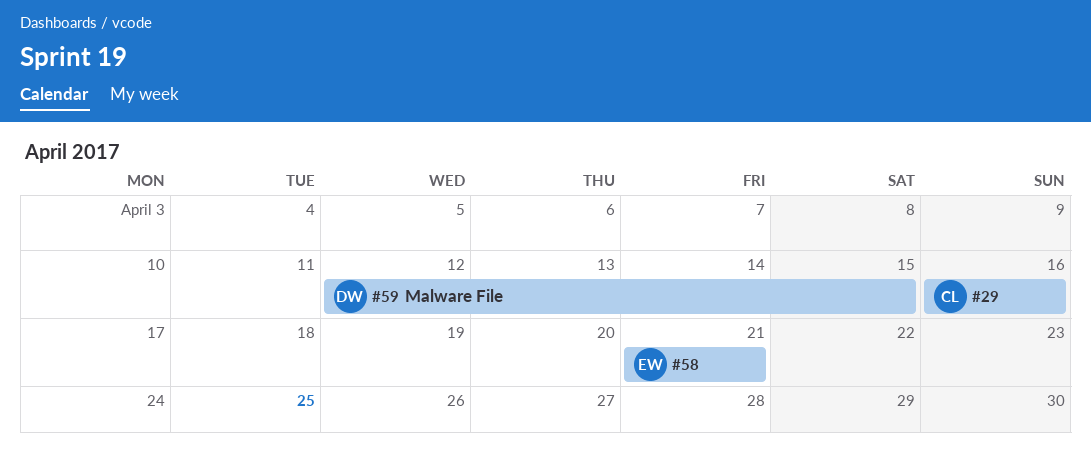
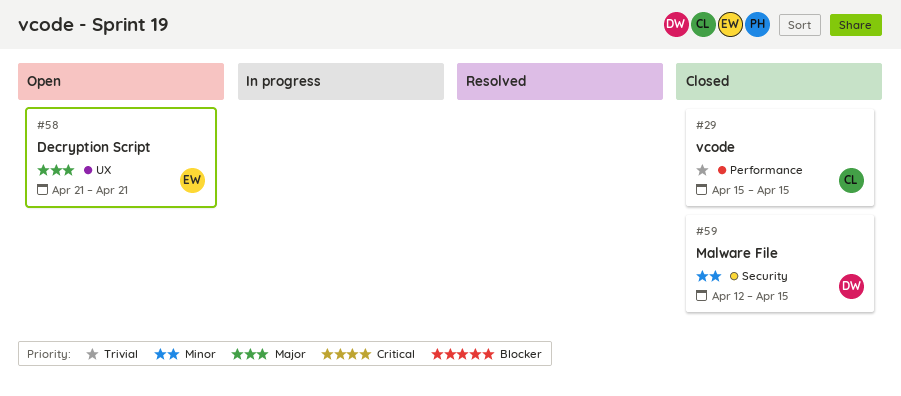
#29, start: Apr 16 -> Apr 15
#29, due: Apr 16 -> Apr 15

